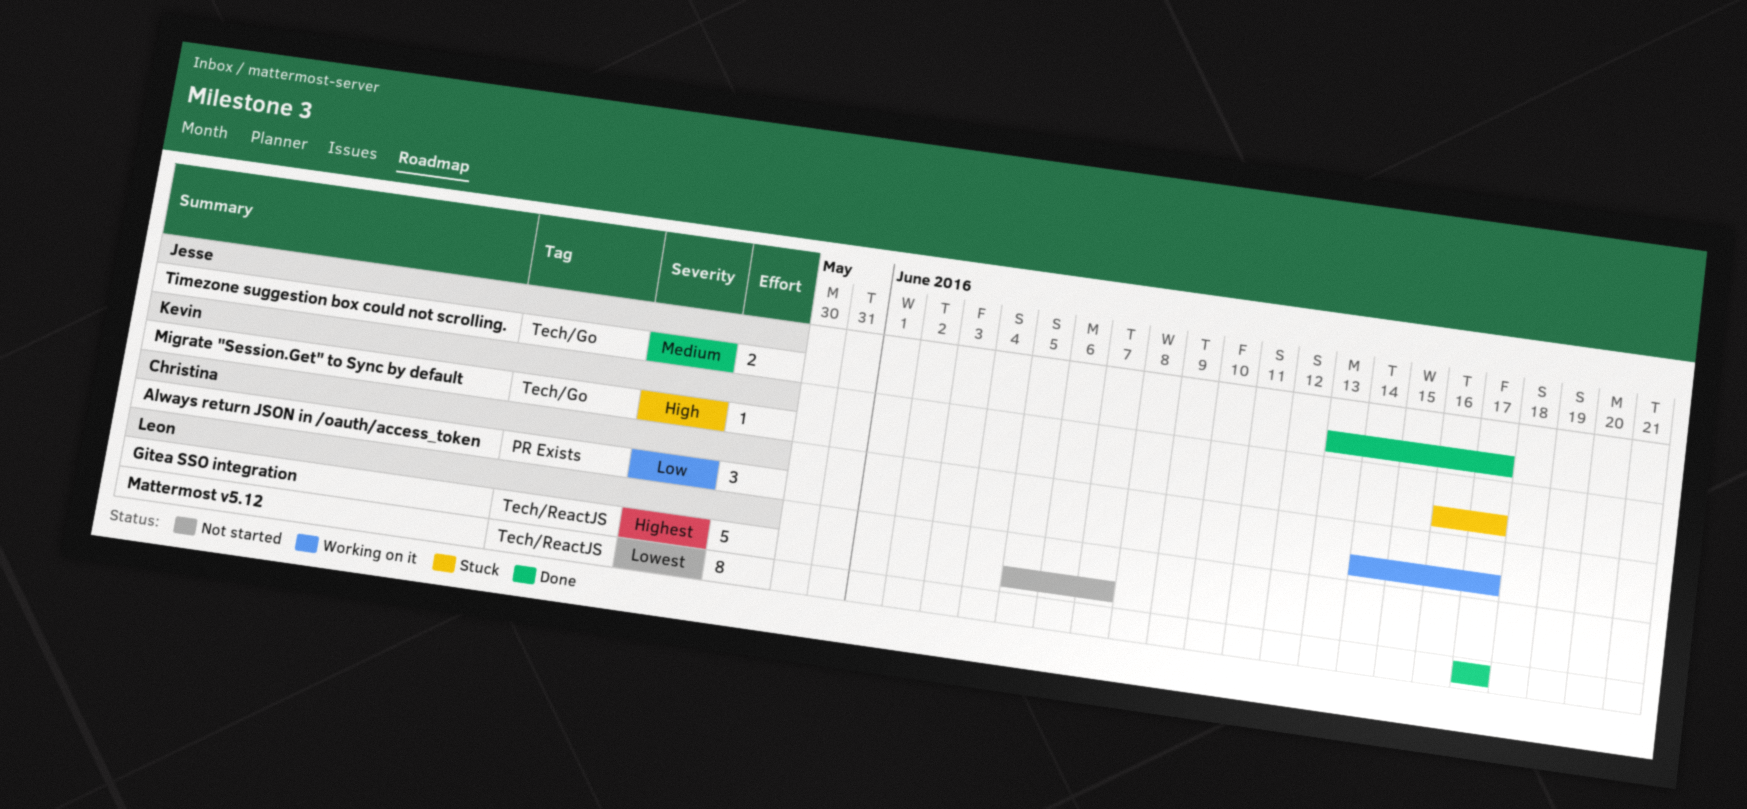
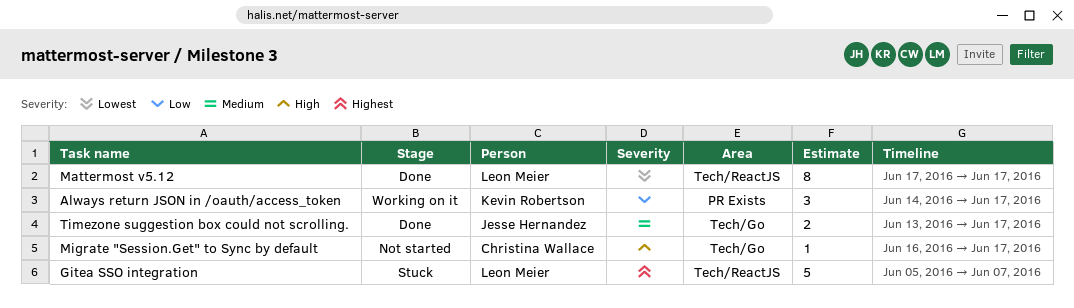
Always return JSON in /oauth/access_token, owner: Christina Wallace -> Kevin Robertson
Gitea SSO integration, status: Not started -> Stuck
Migrate "Session.Get" to Sync by default, status: Stuck -> Not started
Migrate "Session.Get" to Sync by default, owner: Kevin Robertson -> Christina Wallace

